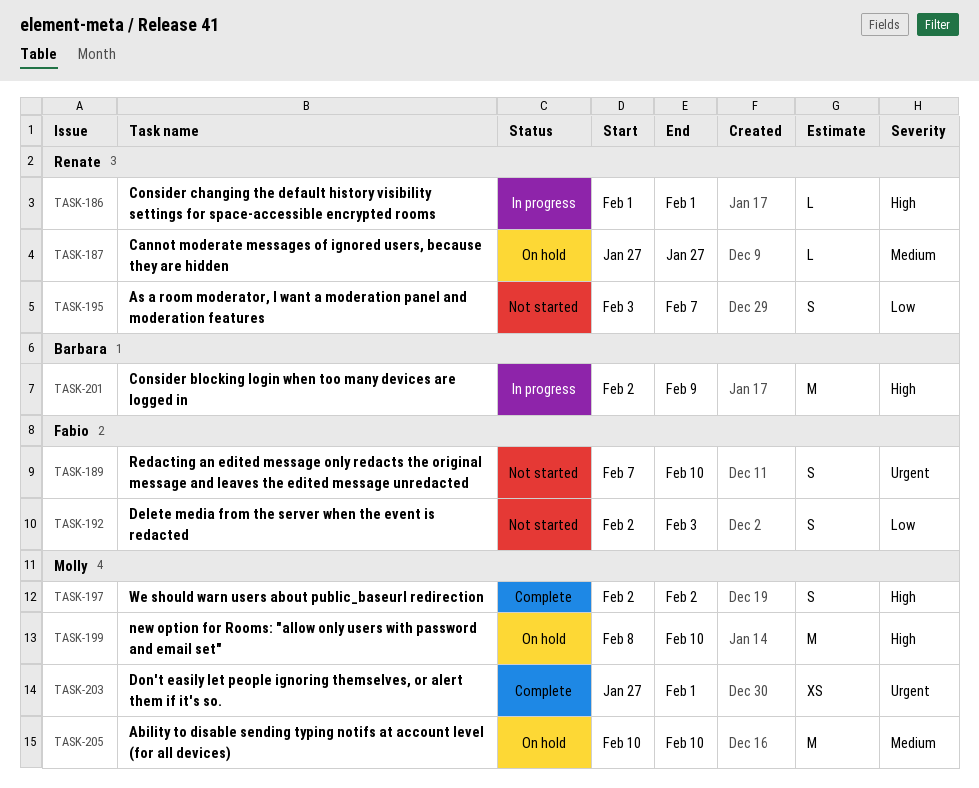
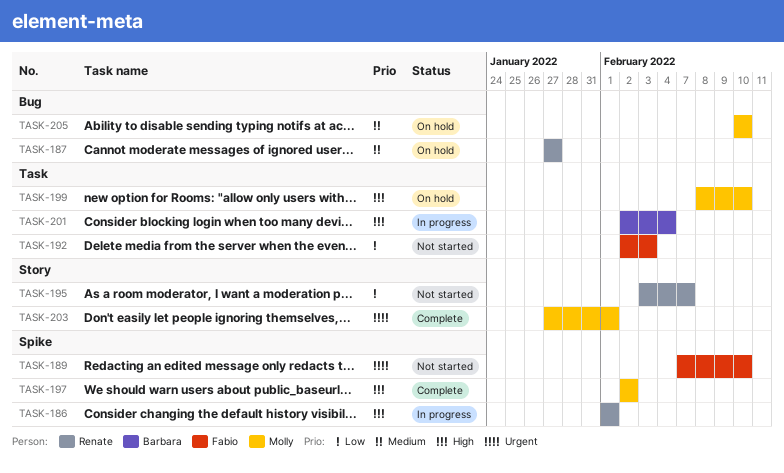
TASK-201, due: Feb 9 -> Feb 4

